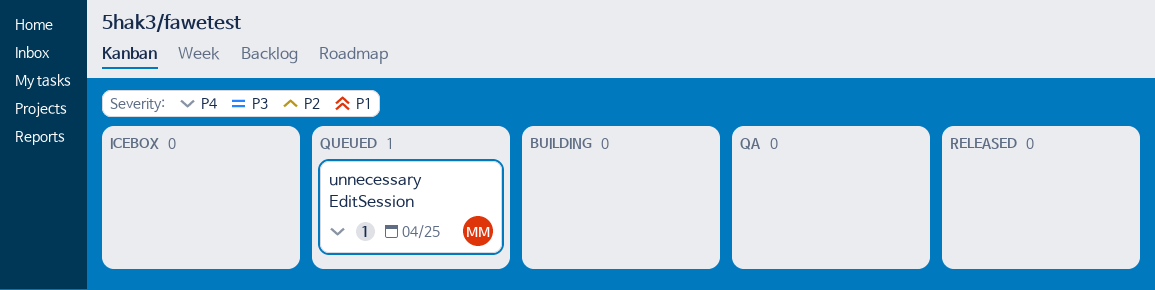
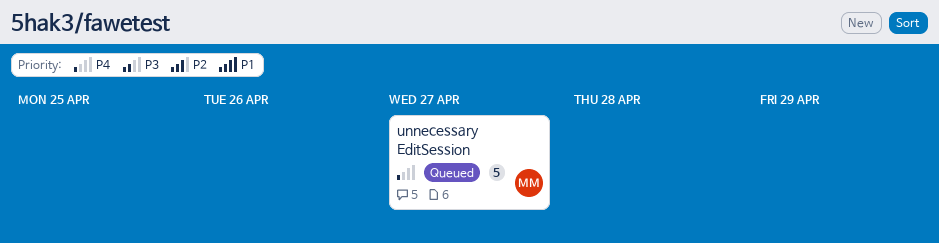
unnecessary EditSession, estimate: 1 -> 5
unnecessary EditSession, due: Apr 25 -> Apr 27

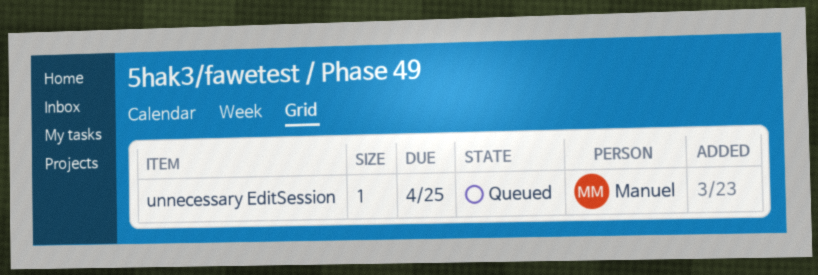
unnecessary EditSession, estimate: 5 -> 1
unnecessary EditSession, due: Apr 27 -> Apr 25

